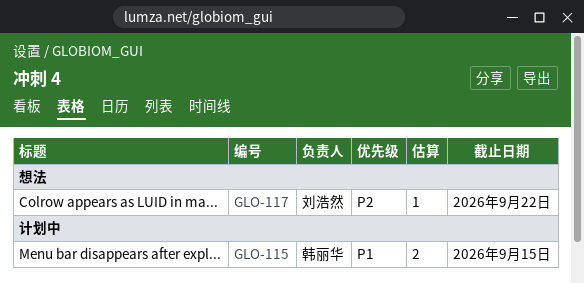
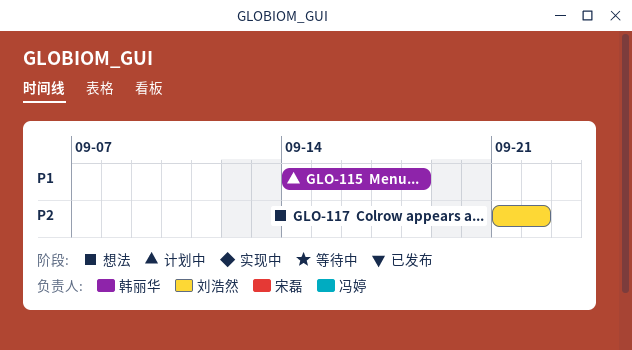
GLO-115, due: Sep 15 -> Sep 18

